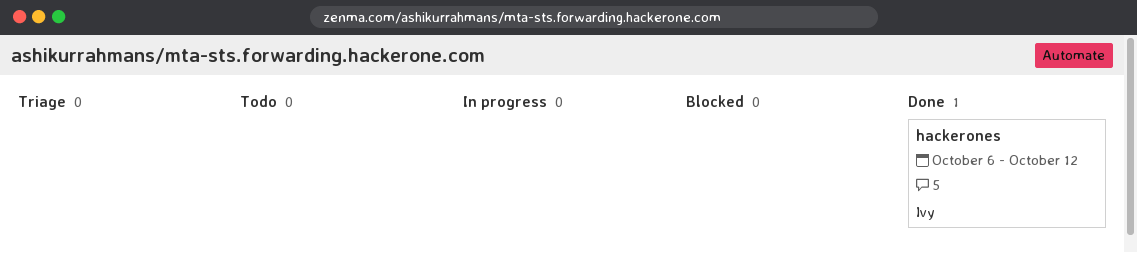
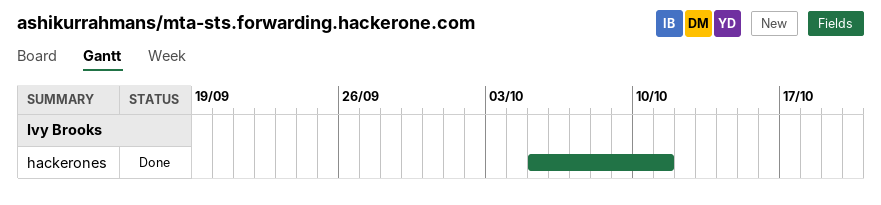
hackerones, start: Oct 6 -> Oct 5
hackerones, due: Oct 12 -> Oct 11

